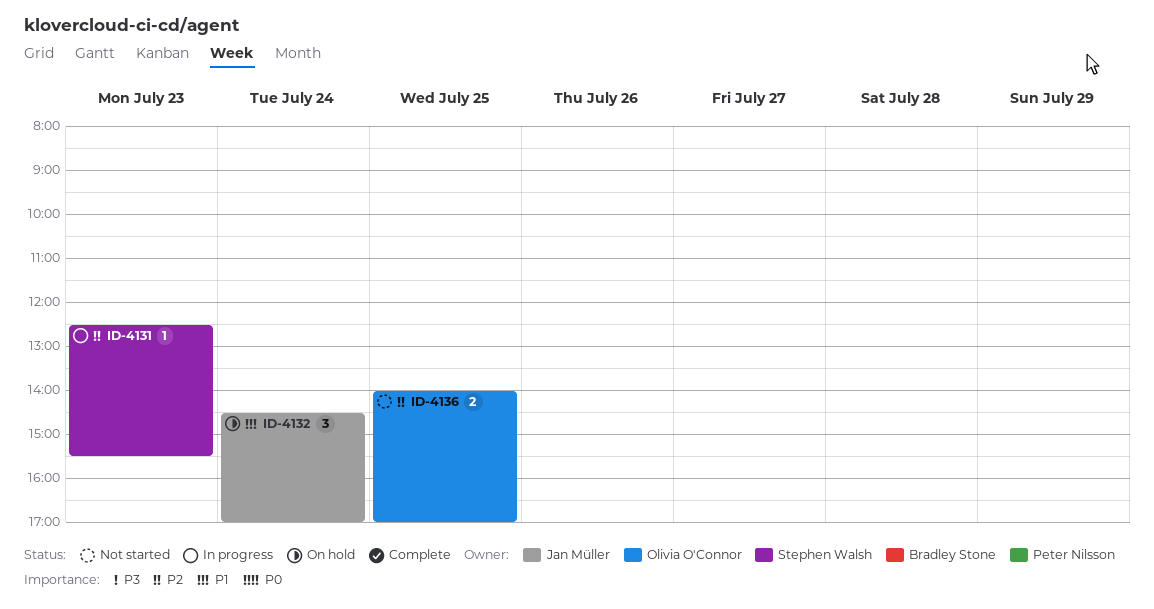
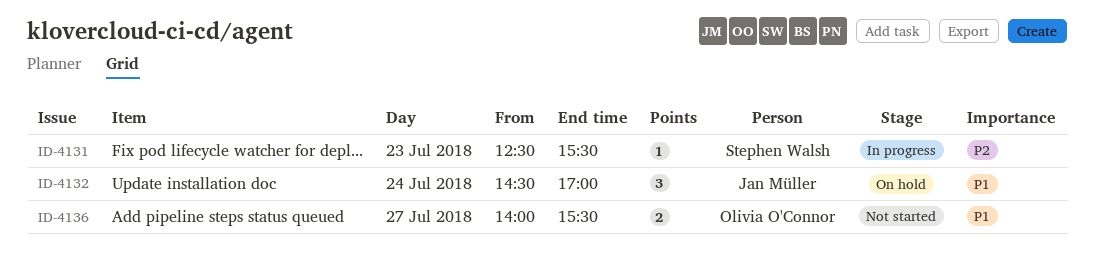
ID-4136, priority: P2 -> P1
ID-4136, day: Jul 25 -> Jul 27
ID-4136, ends: 17:00 -> 15:30

